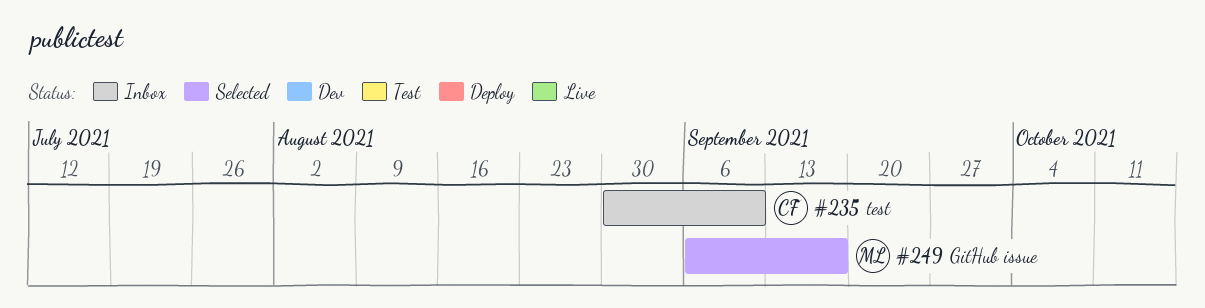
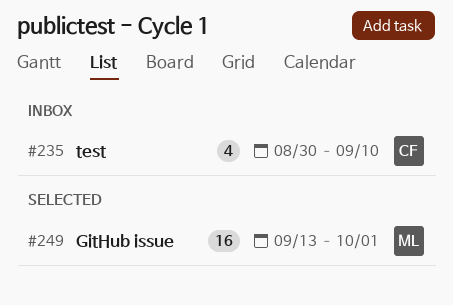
#249, start: Sep 6 -> Sep 13
#249, due: Sep 17 -> Oct 1

